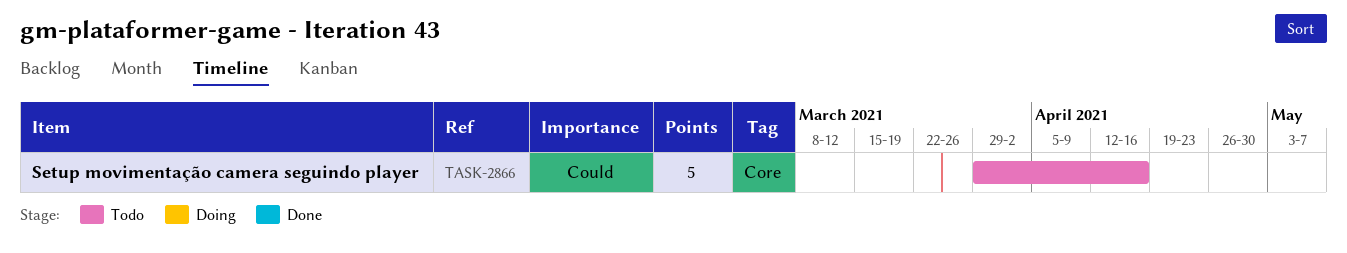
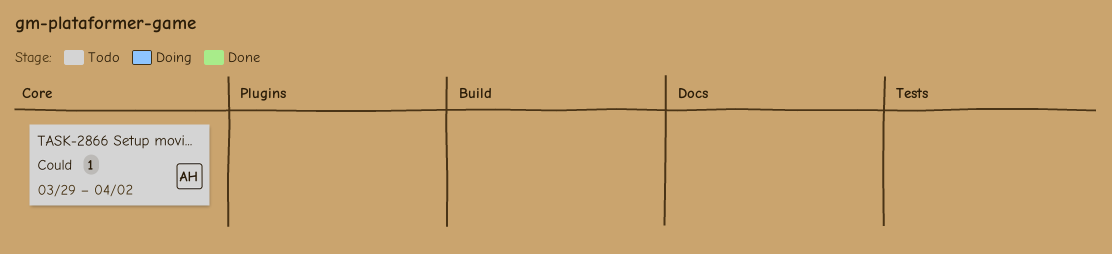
TASK-2866, estimate: 5 -> 1
TASK-2866, due: Apr 16 -> Apr 2

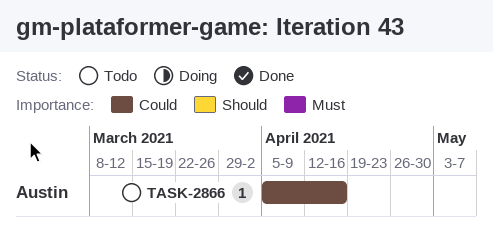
TASK-2866, start: Mar 29 -> Apr 5
TASK-2866, due: Apr 2 -> Apr 16

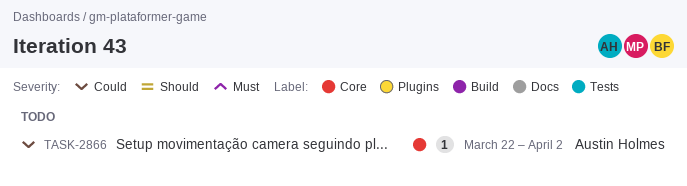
TASK-2866, start: Apr 5 -> Mar 22
TASK-2866, due: Apr 16 -> Apr 2

